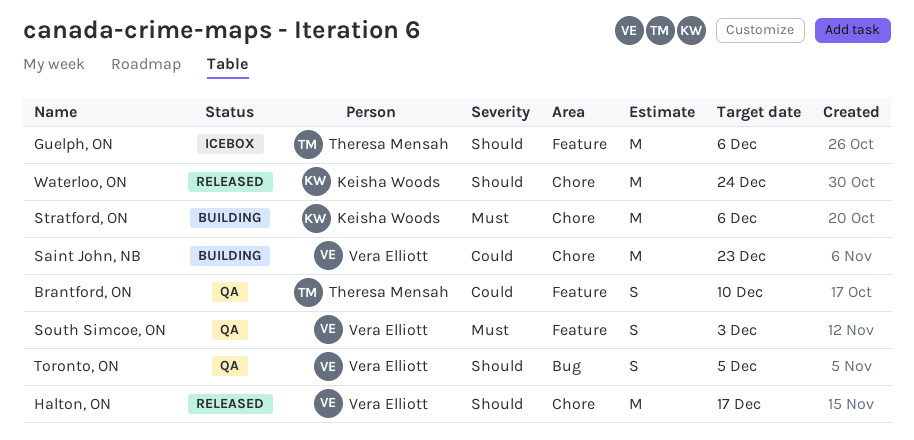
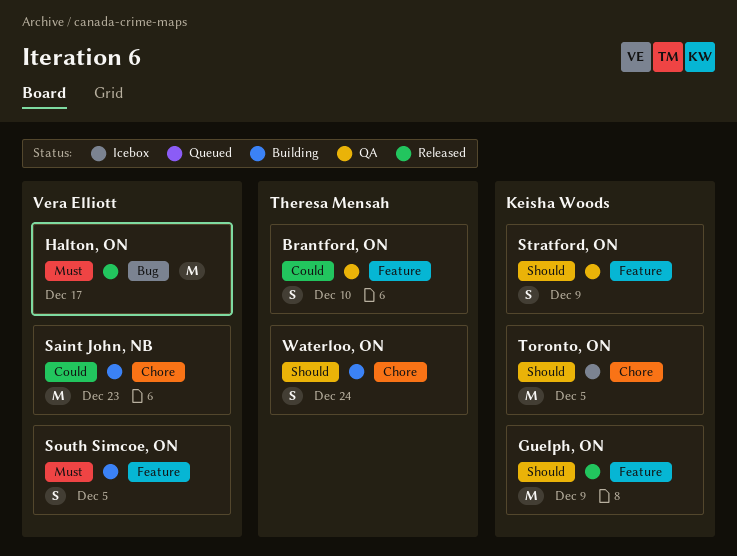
Guelph, ON, status: Icebox -> Released
Guelph, ON, owner: Theresa Mensah -> Keisha Woods
Guelph, ON, due: Dec 6 -> Dec 9
Halton, ON, priority: Should -> Must
Halton, ON, label: Chore -> Bug
South Simcoe, ON, status: QA -> Building
South Simcoe, ON, due: Dec 3 -> Dec 5
Stratford, ON, status: Building -> QA
Stratford, ON, priority: Must -> Should
Stratford, ON, label: Chore -> Feature
Stratford, ON, estimate: M -> S
Stratford, ON, due: Dec 6 -> Dec 9
Toronto, ON, status: QA -> Icebox
Toronto, ON, owner: Vera Elliott -> Keisha Woods
Toronto, ON, label: Bug -> Chore
Toronto, ON, estimate: S -> M
Waterloo, ON, status: Released -> Building
Waterloo, ON, owner: Keisha Woods -> Theresa Mensah
Waterloo, ON, estimate: M -> S

